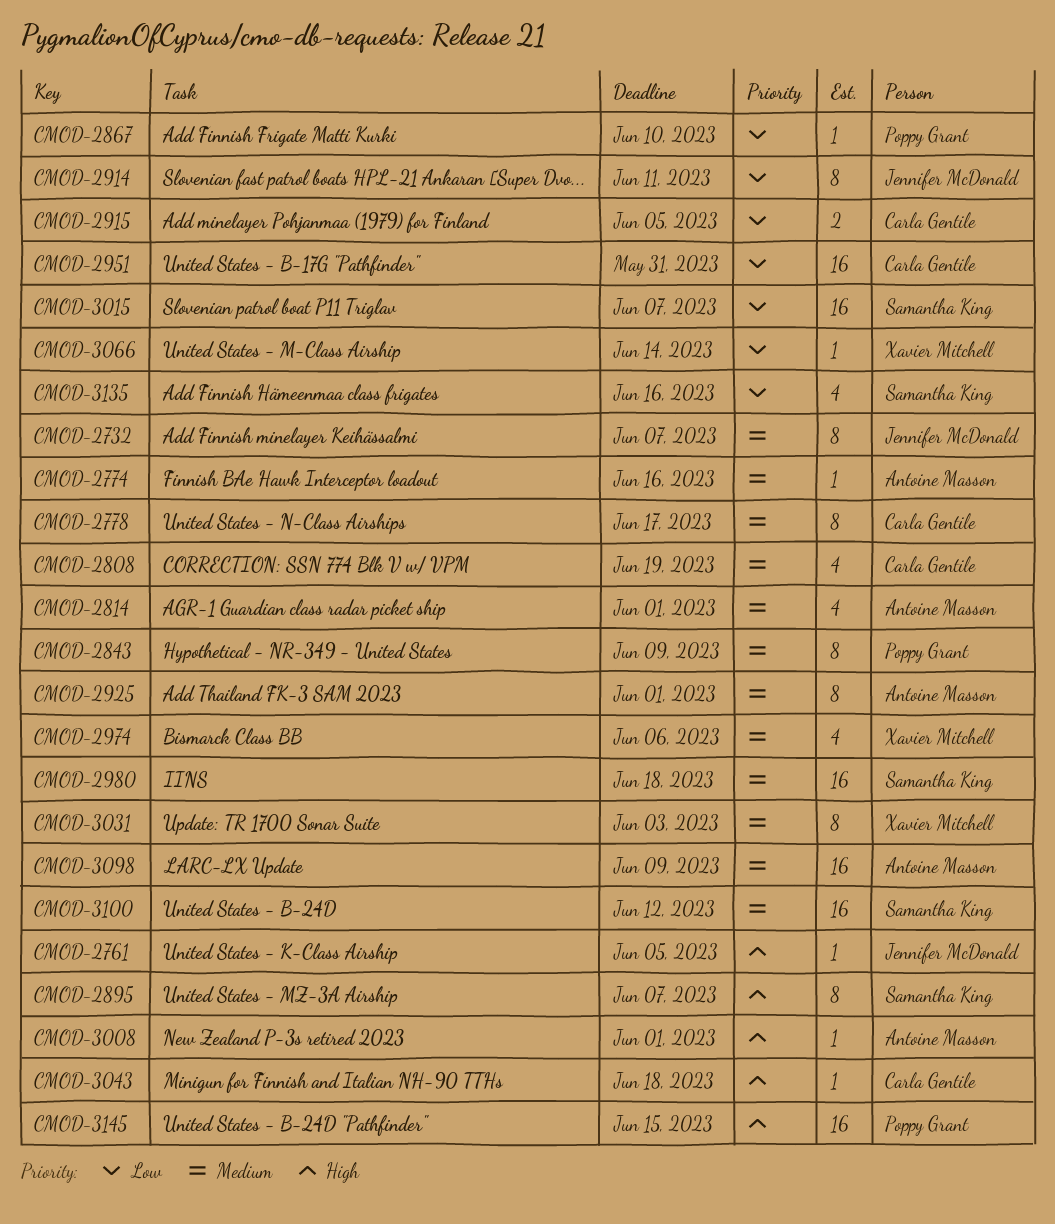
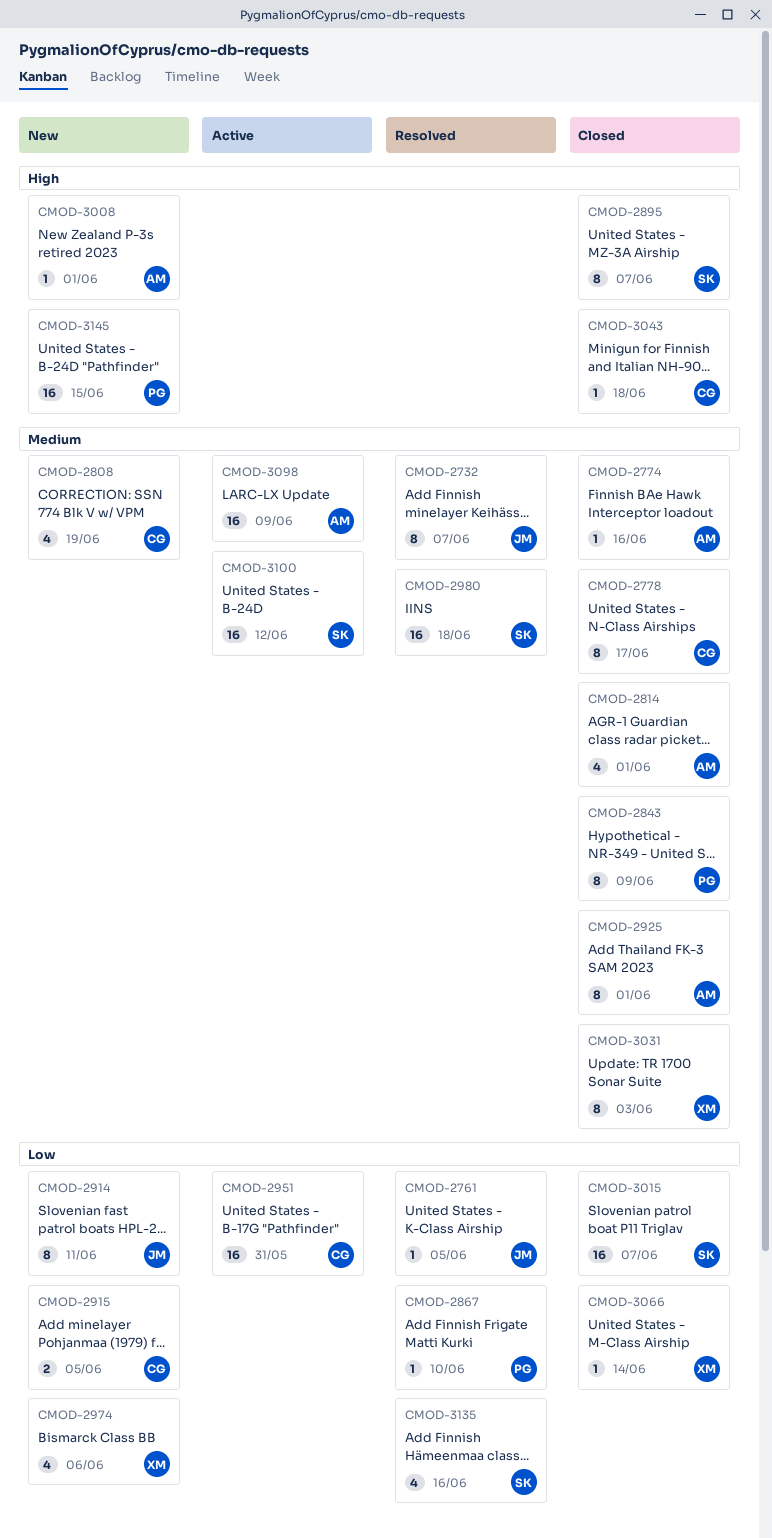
CMOD-2761, priority: High -> Low
CMOD-2974, priority: Medium -> Low

